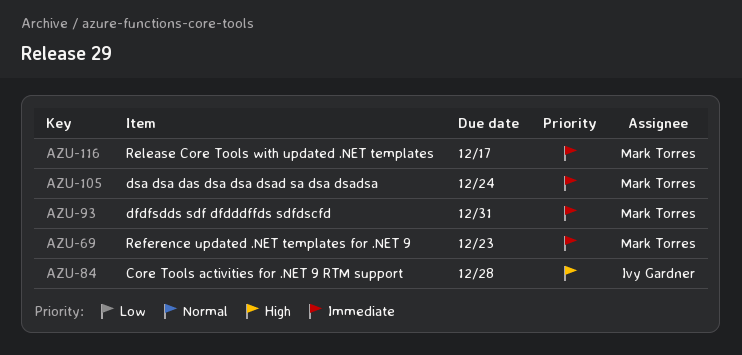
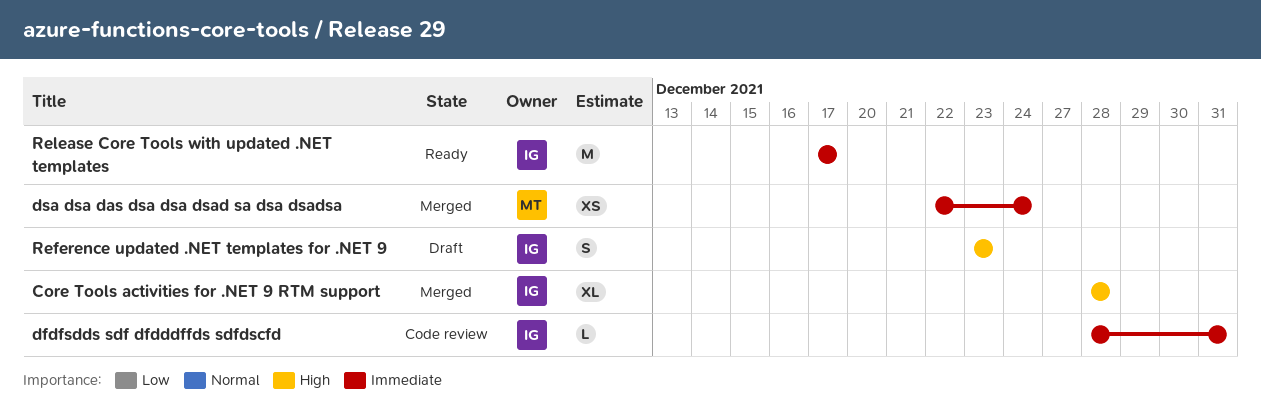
dfdfsdds sdf dfdddffds sdfdscfd, owner: Mark Torres -> Ivy Gardner
Reference updated .NET templates for .NET 9, owner: Mark Torres -> Ivy Gardner
Reference updated .NET templates for .NET 9, priority: Immediate -> High
Release Core Tools with updated .NET templates, owner: Mark Torres -> Ivy Gardner

